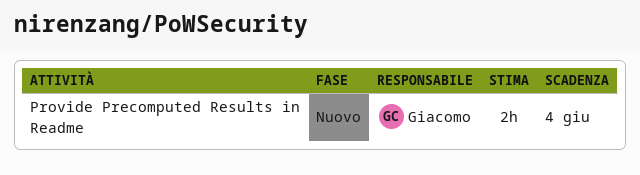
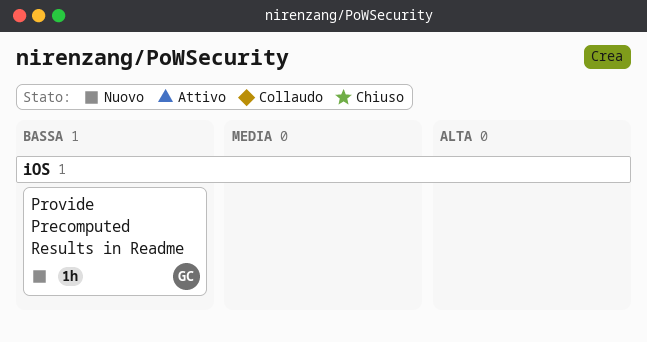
Provide Precomputed Results in Readme, estimate: 2h -> 1h

